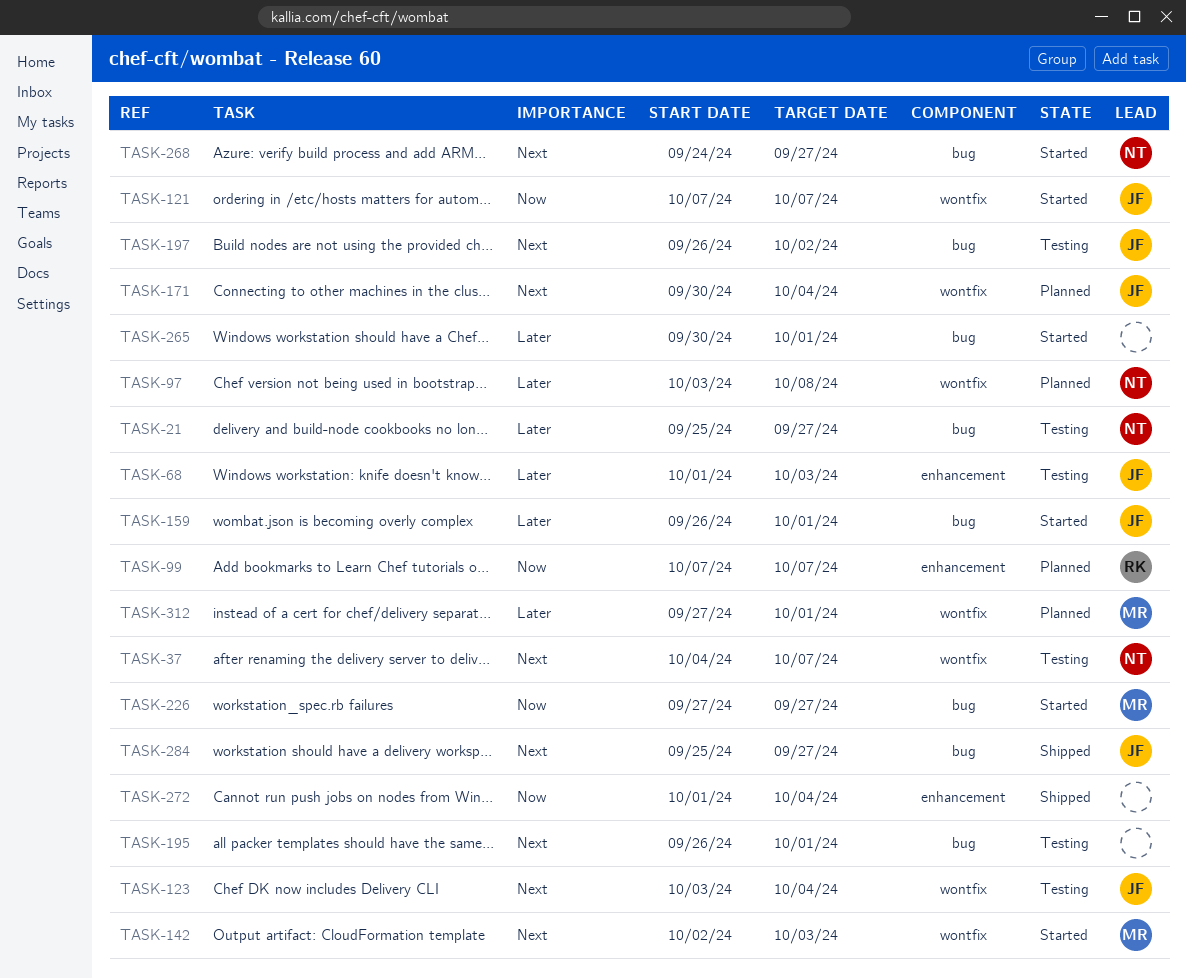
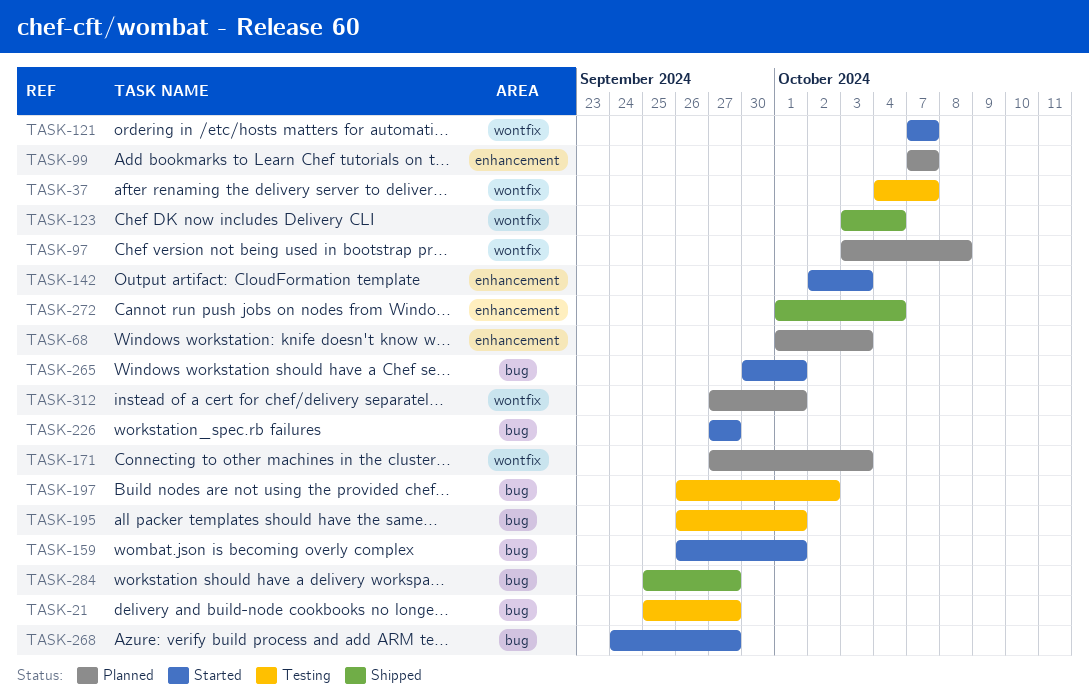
TASK-68, status: Testing -> Planned
TASK-123, status: Testing -> Shipped
TASK-142, label: wontfix -> enhancement
TASK-171, start: Sep 30 -> Sep 27
TASK-171, due: Oct 4 -> Oct 3

